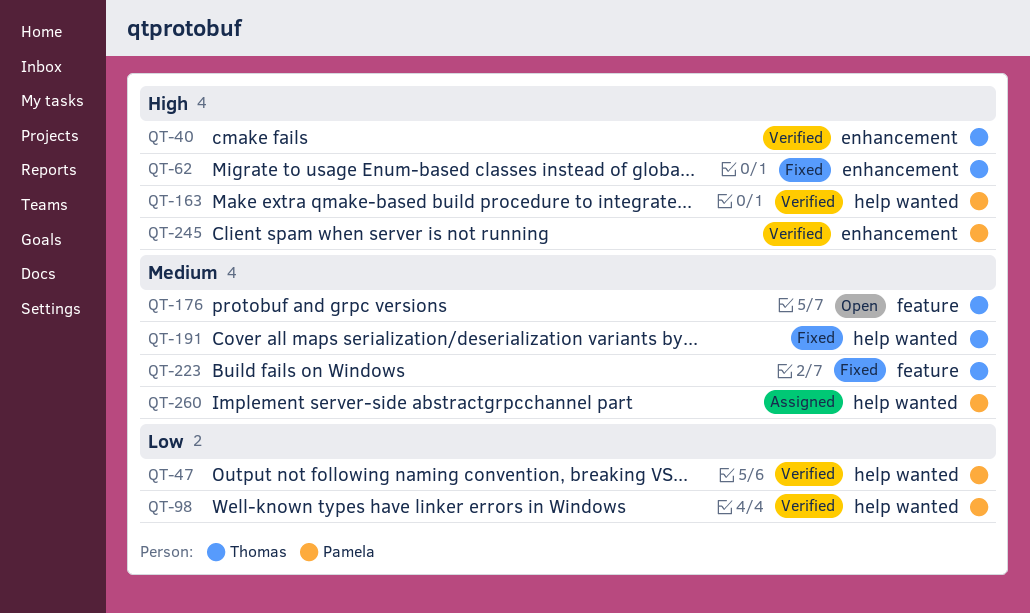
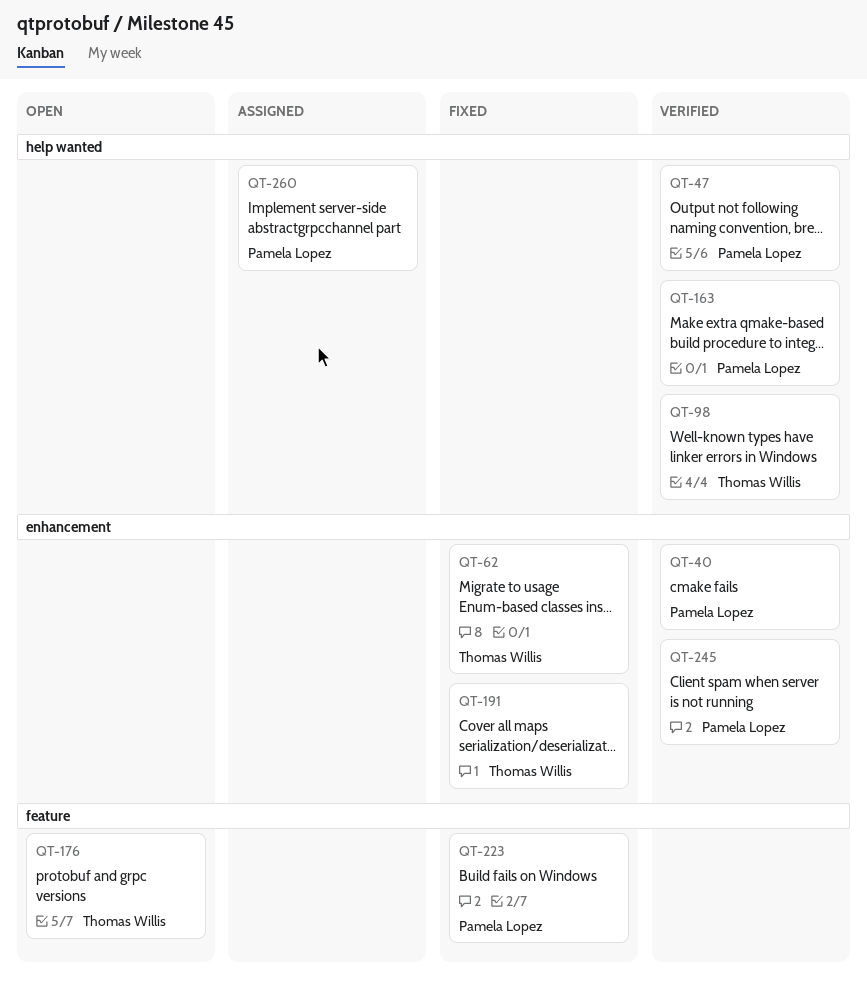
QT-40, owner: Thomas Willis -> Pamela Lopez
QT-98, owner: Pamela Lopez -> Thomas Willis
QT-191, label: help wanted -> enhancement
QT-223, owner: Thomas Willis -> Pamela Lopez

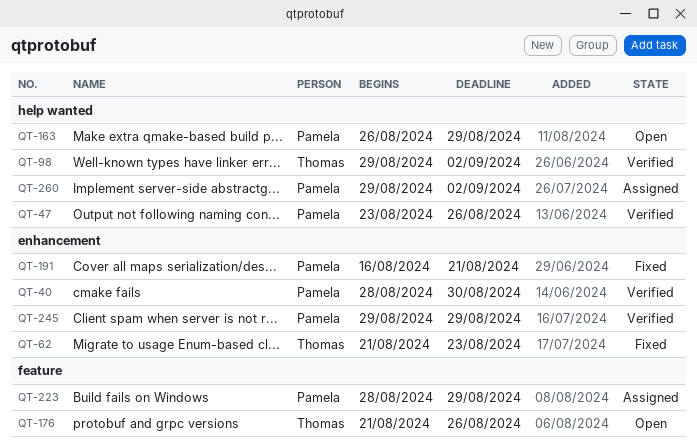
QT-163, status: Verified -> Open
QT-191, owner: Thomas Willis -> Pamela Lopez
QT-223, status: Fixed -> Assigned

